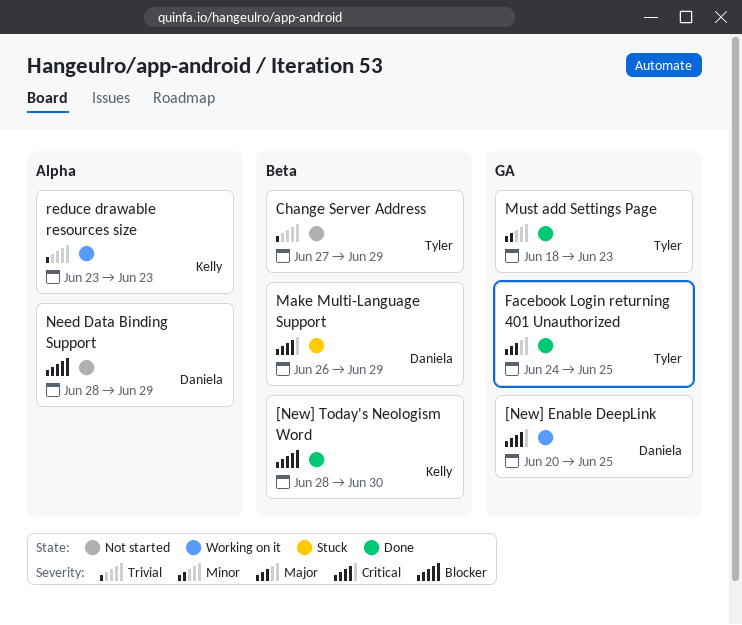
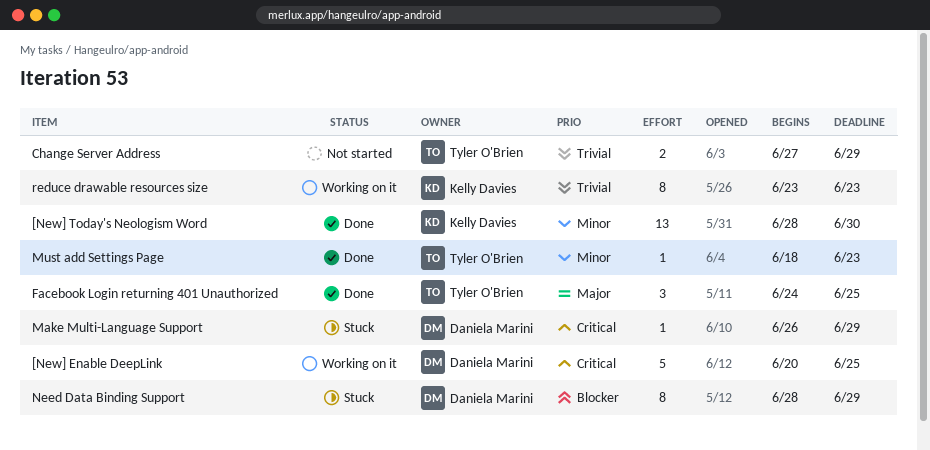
[New] Today's Neologism Word, priority: Blocker -> Minor
Need Data Binding Support, status: Not started -> Stuck

